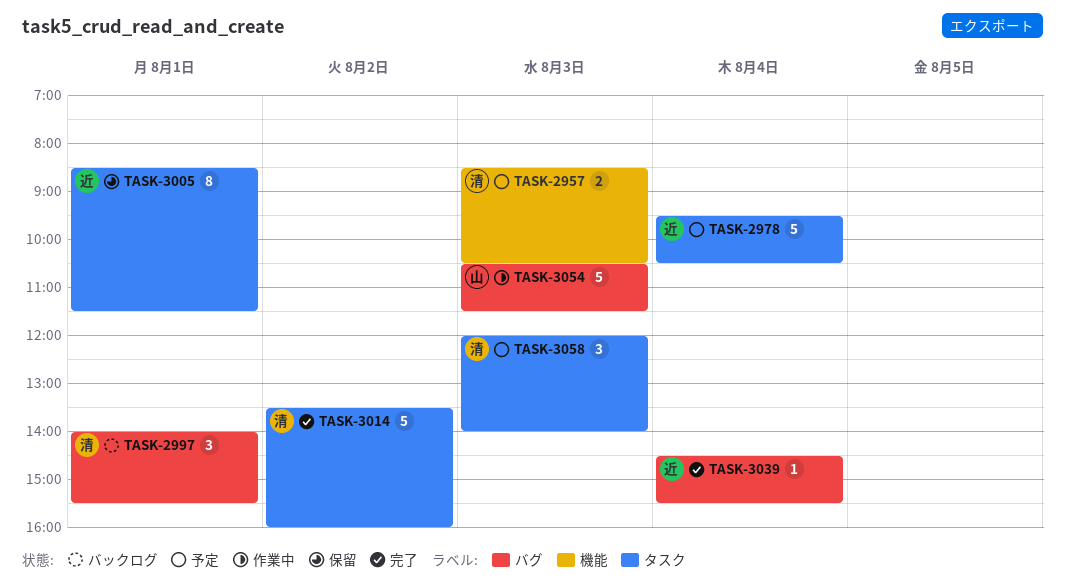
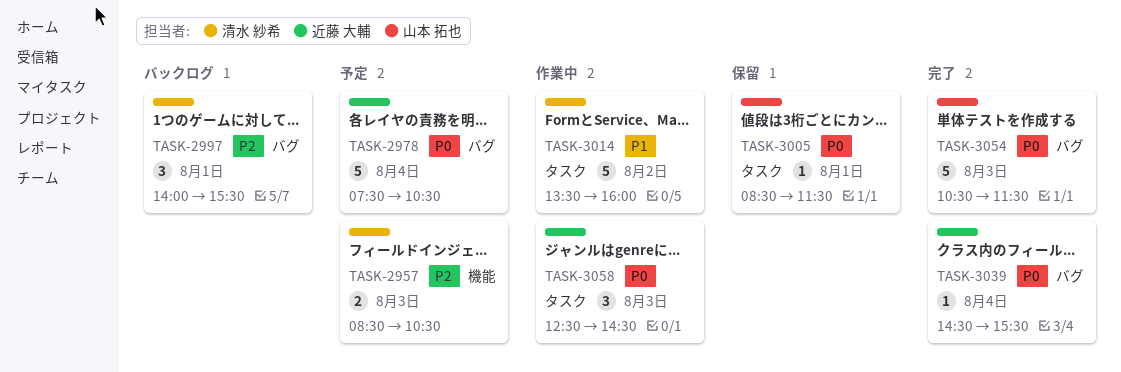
TASK-2978, label: タスク -> バグ
TASK-2978, begins: 09:30 -> 07:30
TASK-3005, owner: 近藤 大輔 -> 山本 拓也
TASK-3005, estimate: 8 -> 1
TASK-3014, status: 完了 -> 作業中
TASK-3054, status: 作業中 -> 完了
TASK-3058, status: 予定 -> 作業中
TASK-3058, owner: 清水 紗希 -> 近藤 大輔
TASK-3058, begins: 12:00 -> 12:30
TASK-3058, ends: 14:00 -> 14:30

